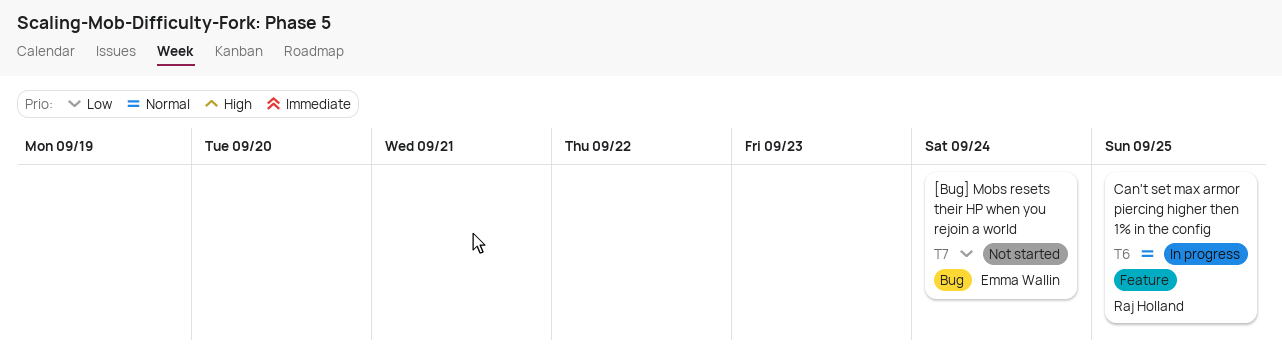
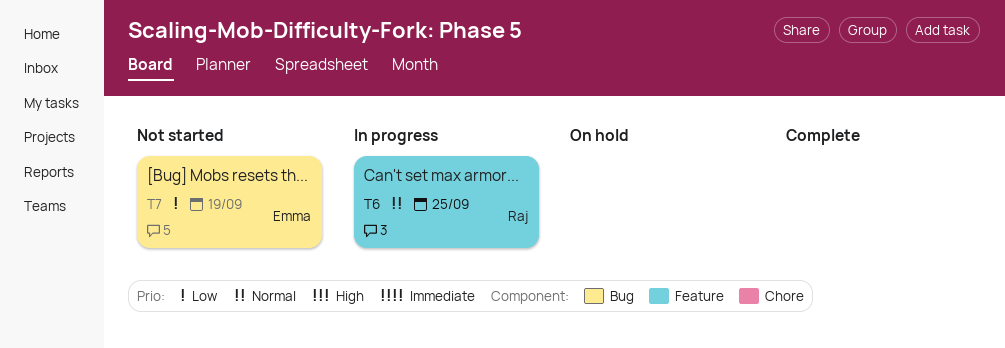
T7, due: Sep 24 -> Sep 19

